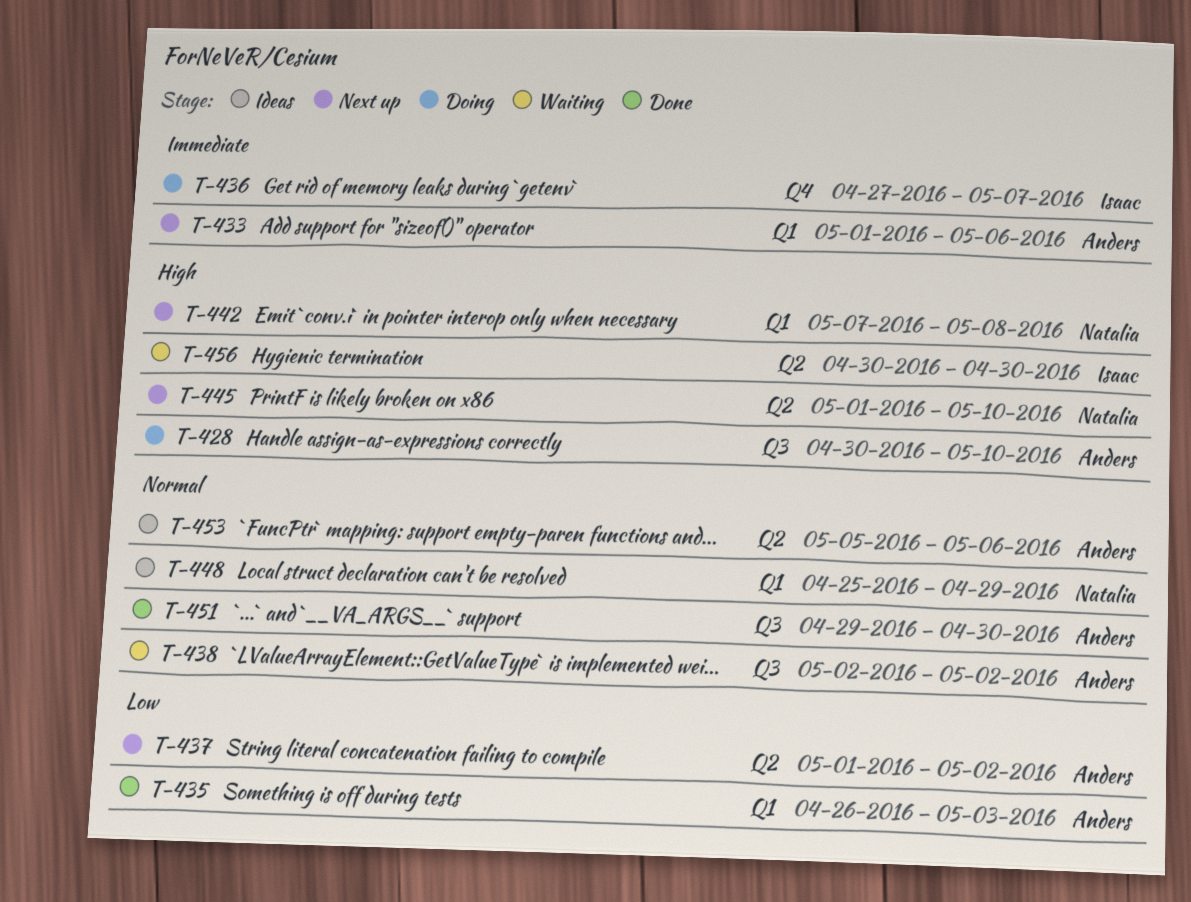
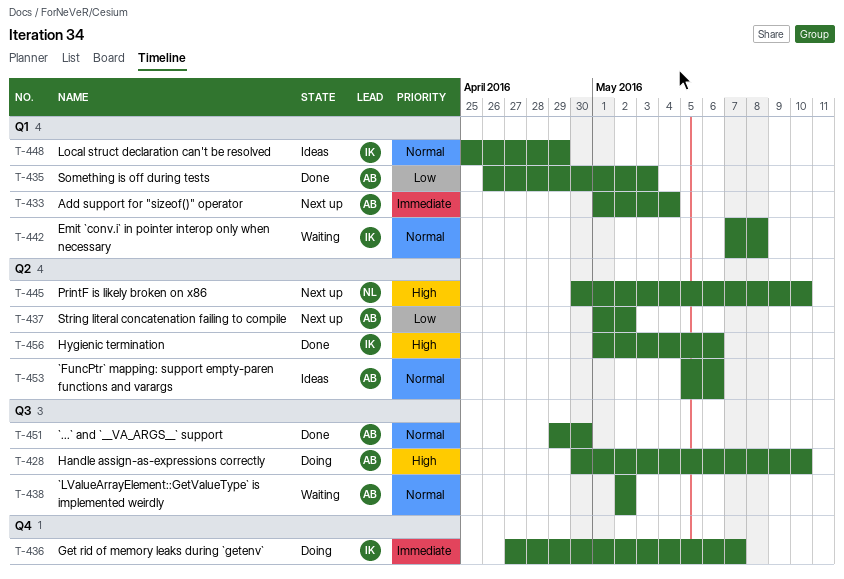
T-433, due: May 6 -> May 4
T-442, status: Next up -> Waiting
T-442, owner: Natalia -> Isaac
T-442, priority: High -> Normal
T-445, start: May 1 -> Apr 30
T-448, owner: Natalia -> Isaac
T-456, status: Waiting -> Done
T-456, start: Apr 30 -> May 1
T-456, due: Apr 30 -> May 6

